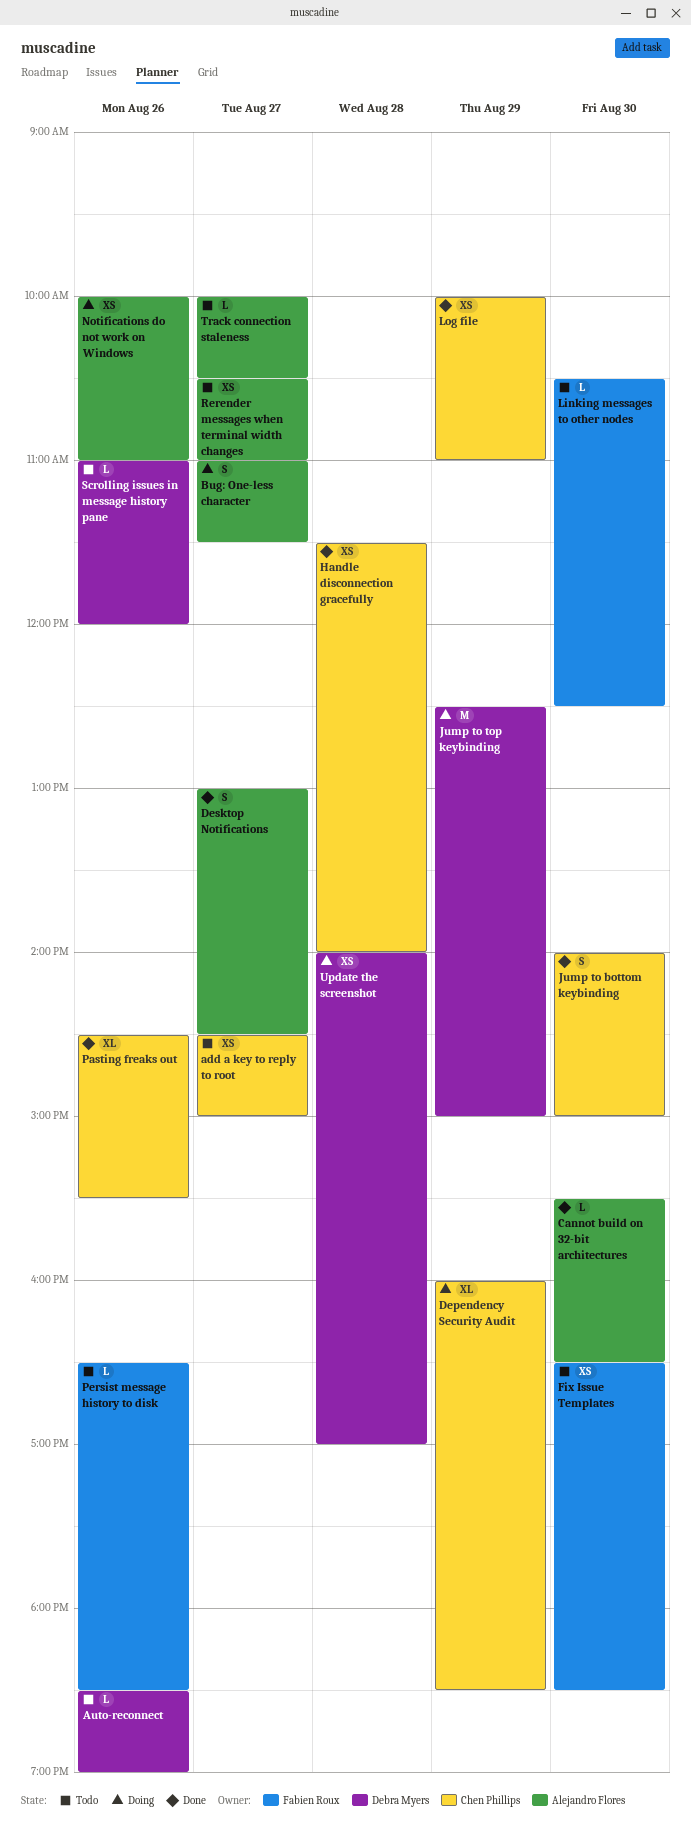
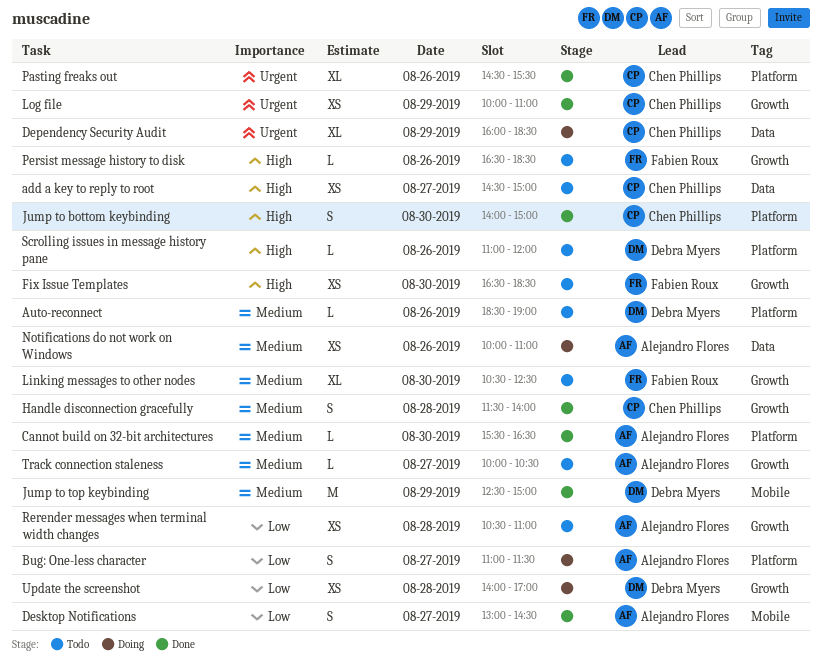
Handle disconnection gracefully, estimate: XS -> S
Jump to top keybinding, status: Doing -> Done
Linking messages to other nodes, estimate: L -> XL
Rerender messages when terminal width changes, day: Aug 27 -> Aug 28

